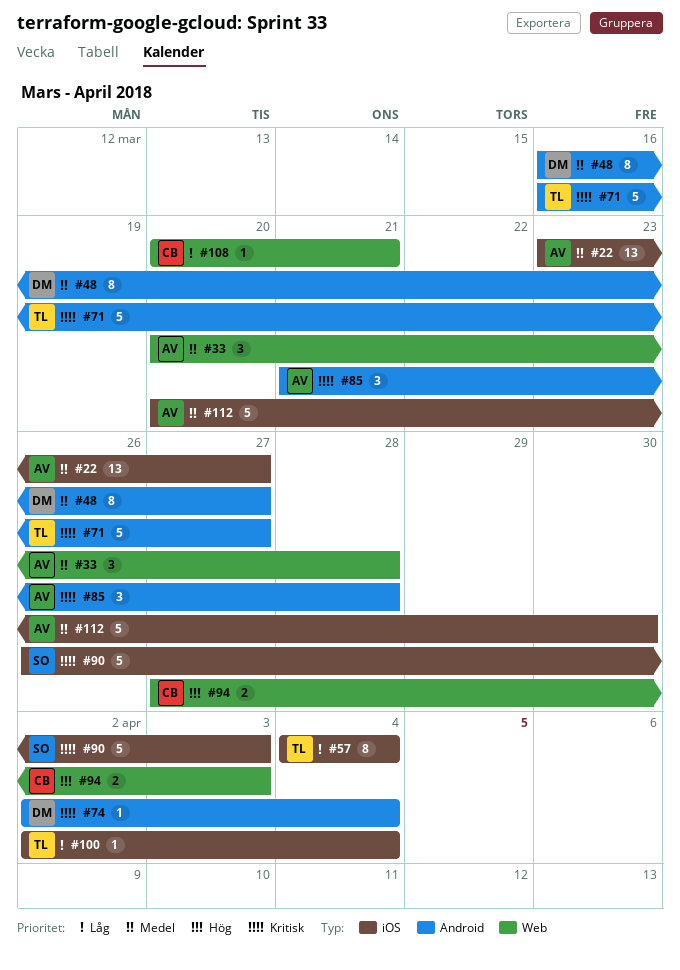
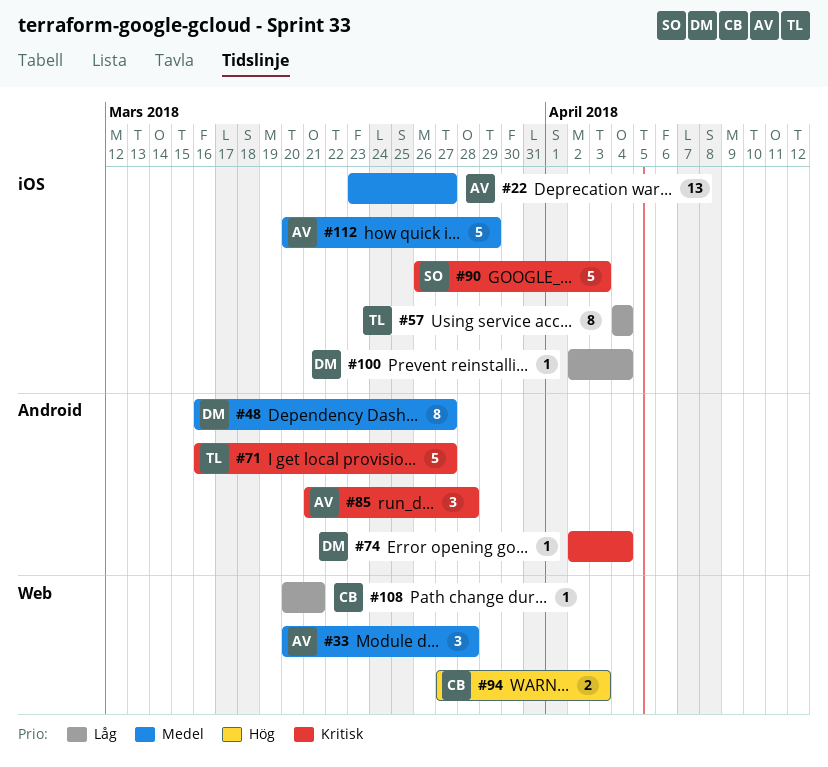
#100, owner: TL -> DM
#112, due: Mar 30 -> Mar 29

